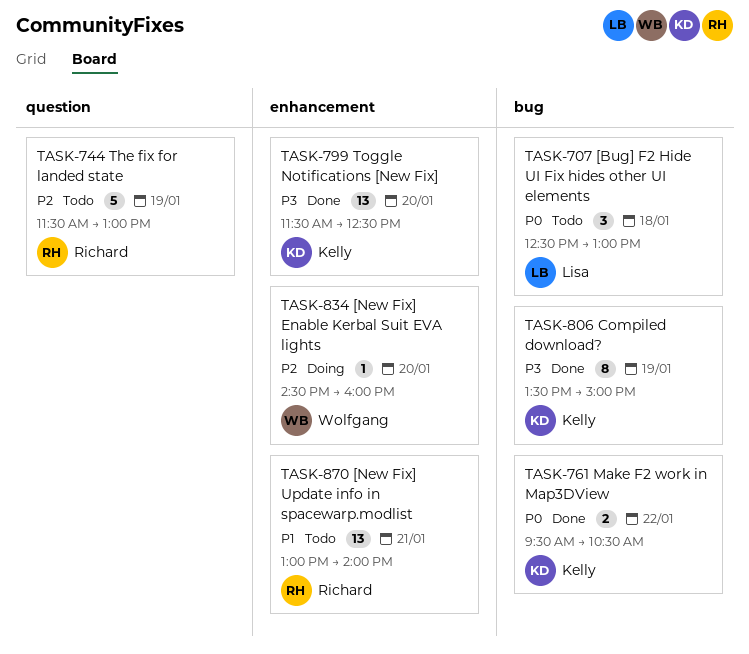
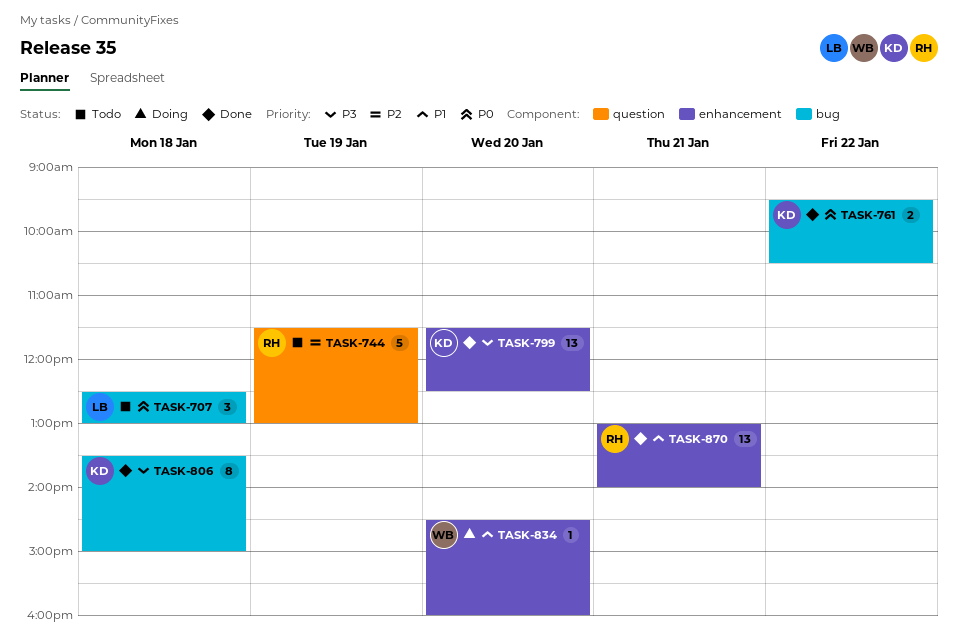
TASK-806, day: Jan 19 -> Jan 18
TASK-834, priority: P2 -> P1
TASK-870, status: Todo -> Done

